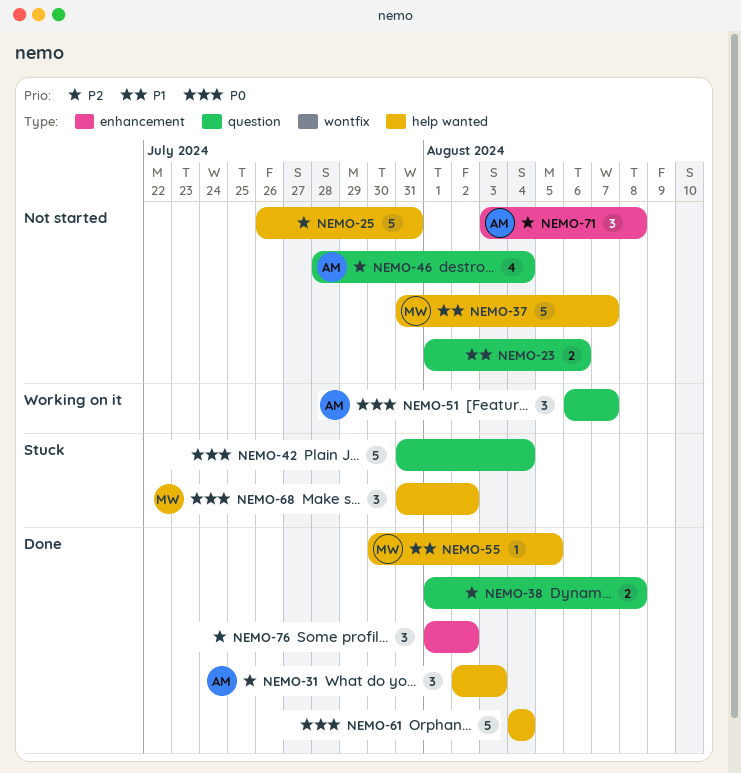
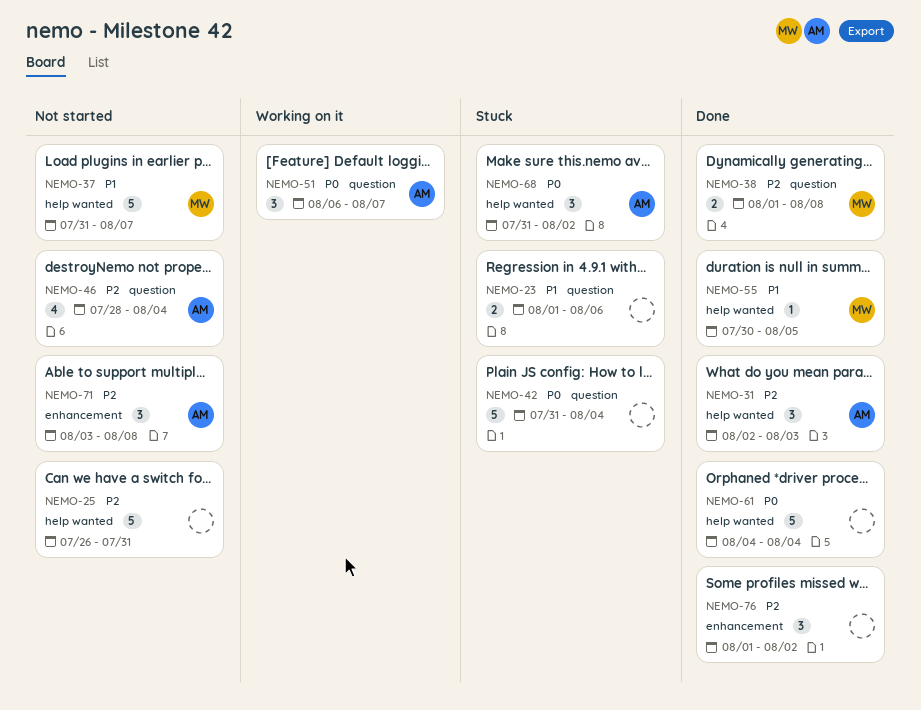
NEMO-23, status: Not started -> Stuck
NEMO-38, owner: none -> MW
NEMO-68, owner: MW -> AM

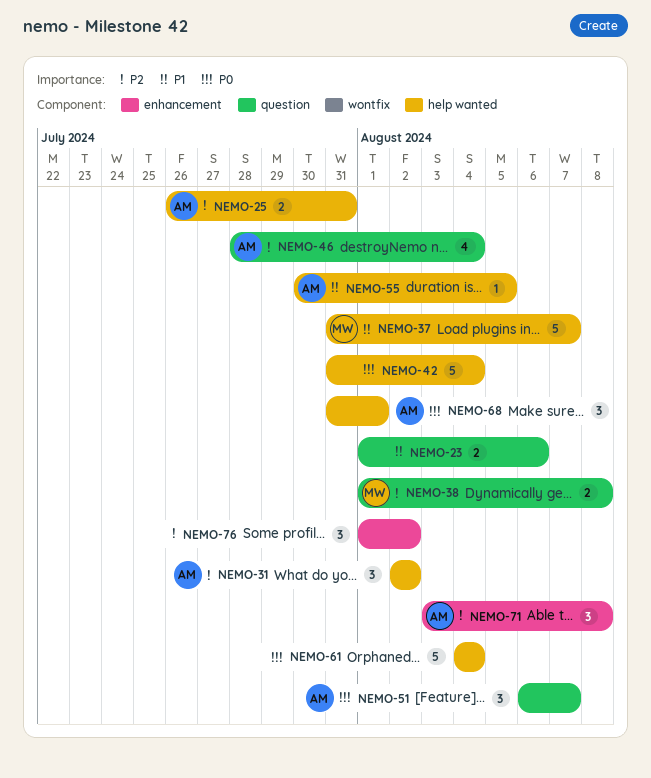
NEMO-25, owner: none -> AM
NEMO-25, estimate: 5 -> 2
NEMO-31, due: Aug 3 -> Aug 2
NEMO-42, label: question -> help wanted
NEMO-55, owner: MW -> AM
NEMO-68, due: Aug 2 -> Aug 1

